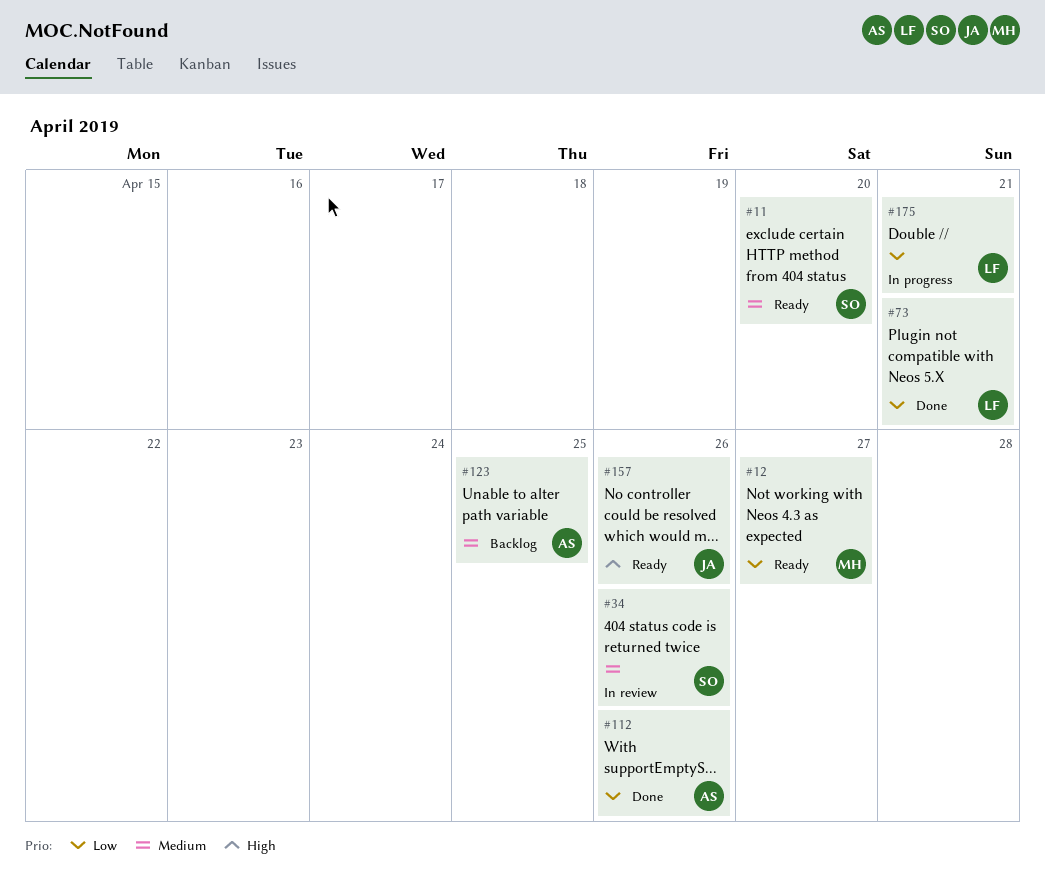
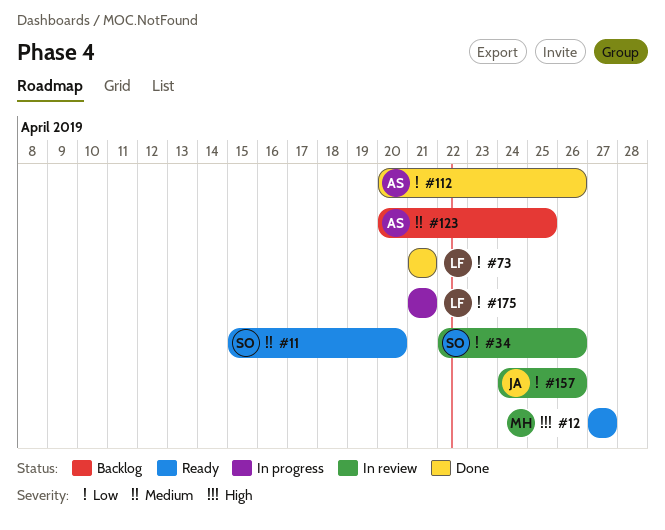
#12, priority: Low -> High
#34, priority: Medium -> Low
#157, status: Ready -> In review
#157, priority: High -> Low

